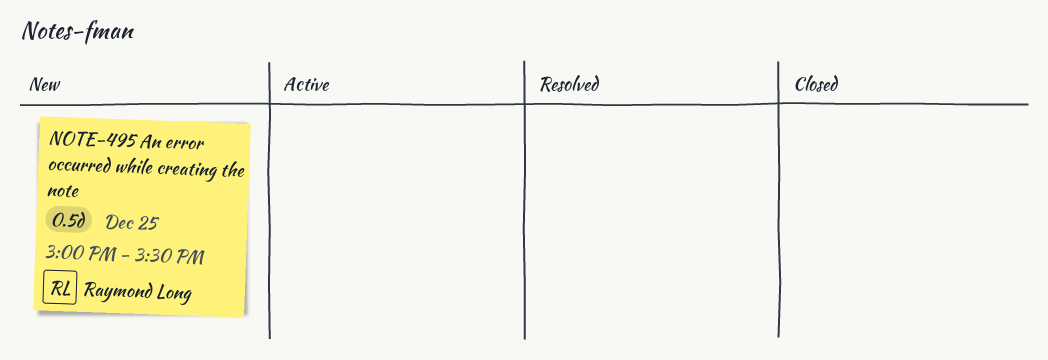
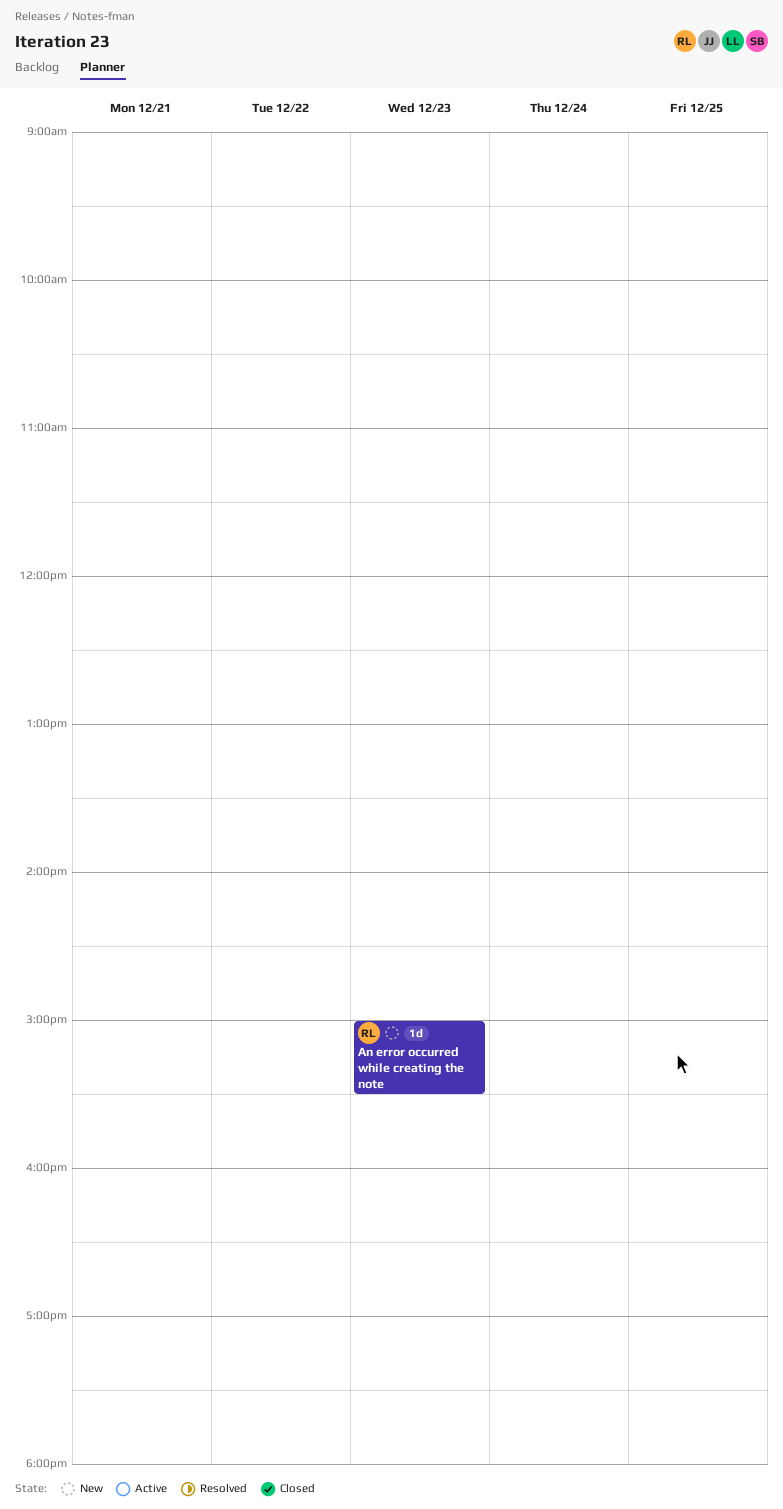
An error occurred while creating the note, estimate: 0.5d -> 1d
An error occurred while creating the note, day: Dec 25 -> Dec 23

